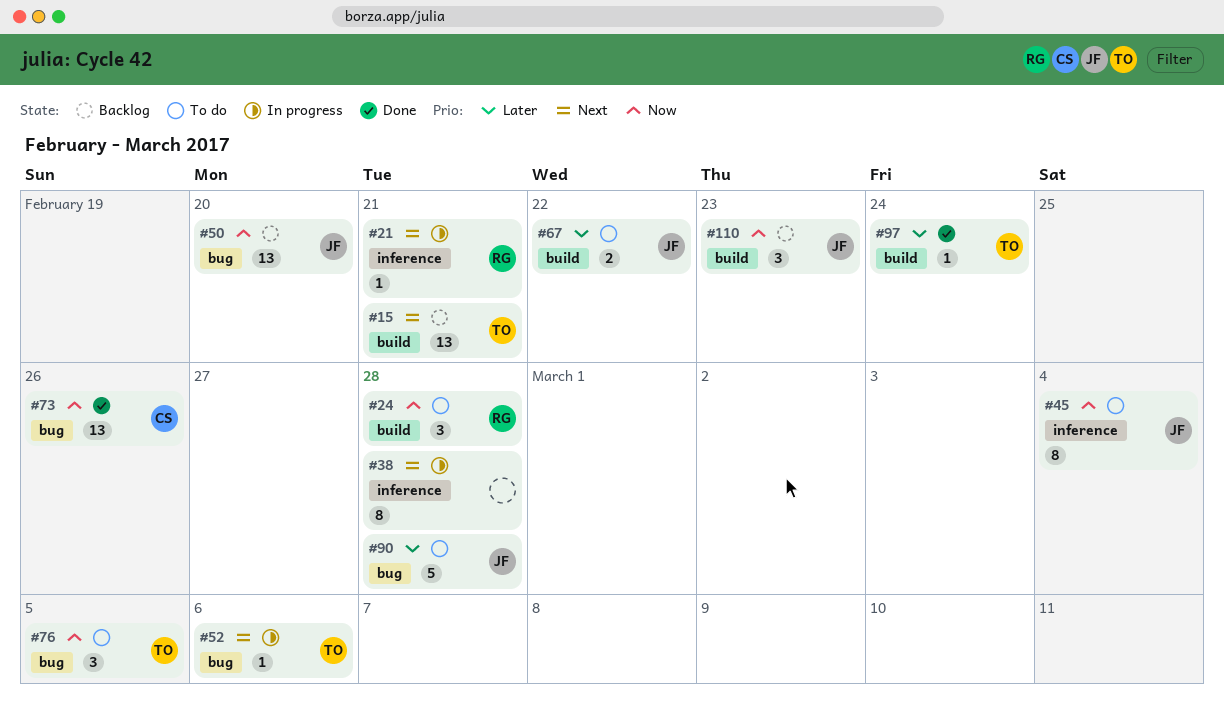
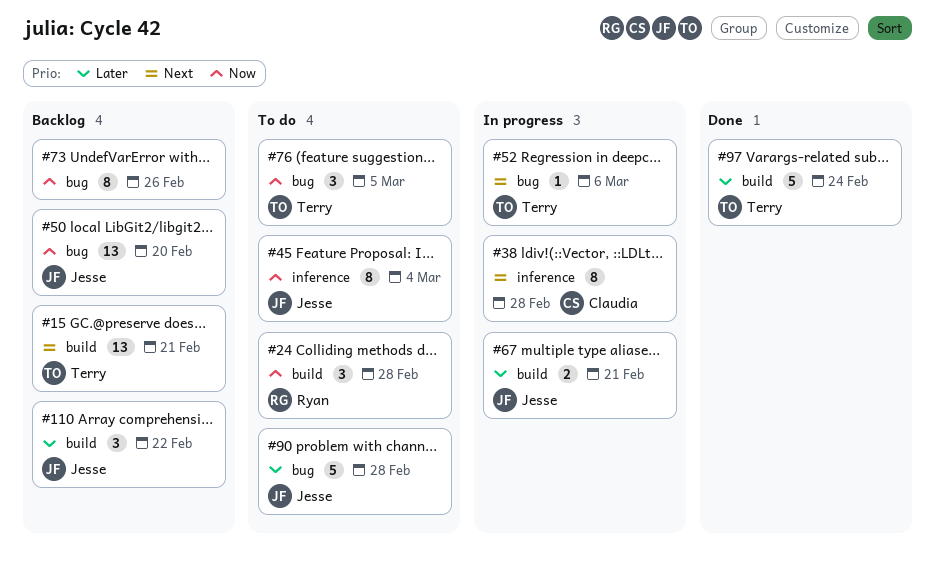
#21: present -> none
#38, owner: none -> Claudia
#67, status: To do -> In progress
#67, due: Feb 22 -> Feb 21
#73, status: Done -> Backlog
#73, owner: Claudia -> none
#73, estimate: 13 -> 8
#97, estimate: 1 -> 5
#110, priority: Now -> Later
#110, due: Feb 23 -> Feb 22

